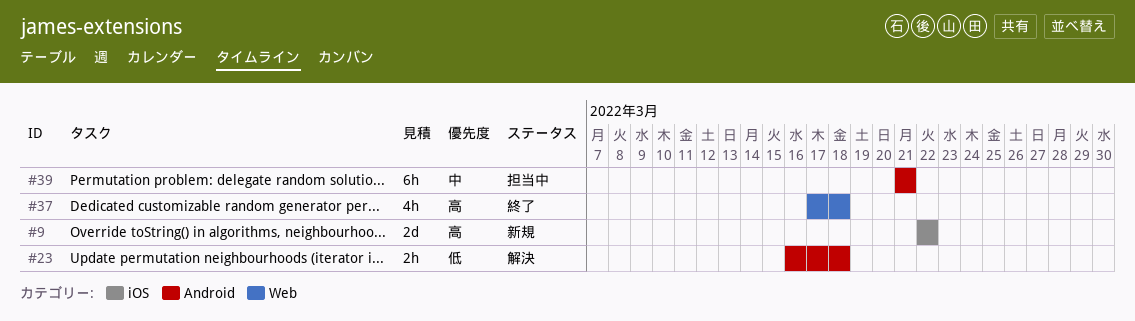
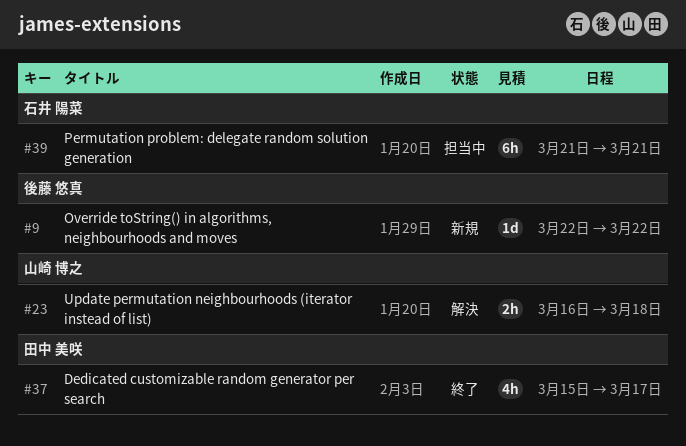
#9, estimate: 2d -> 1d
#37, start: Mar 17 -> Mar 15
#37, due: Mar 18 -> Mar 17

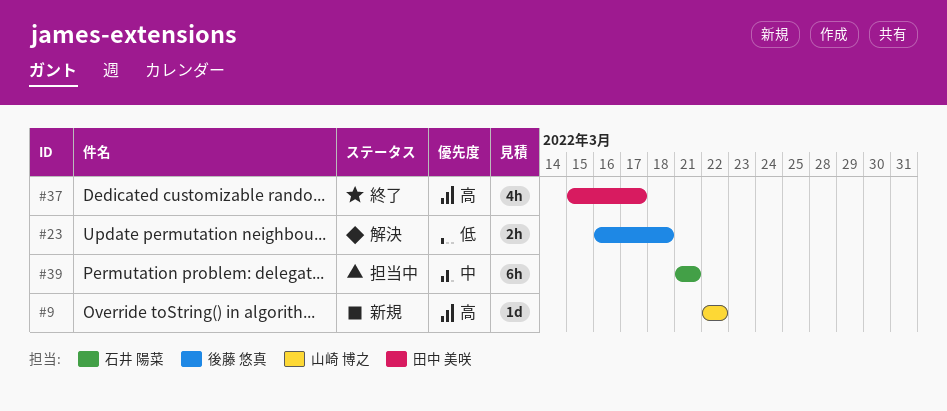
#9, owner: 後藤 悠真 -> 山崎 博之
#23, owner: 山崎 博之 -> 後藤 悠真

